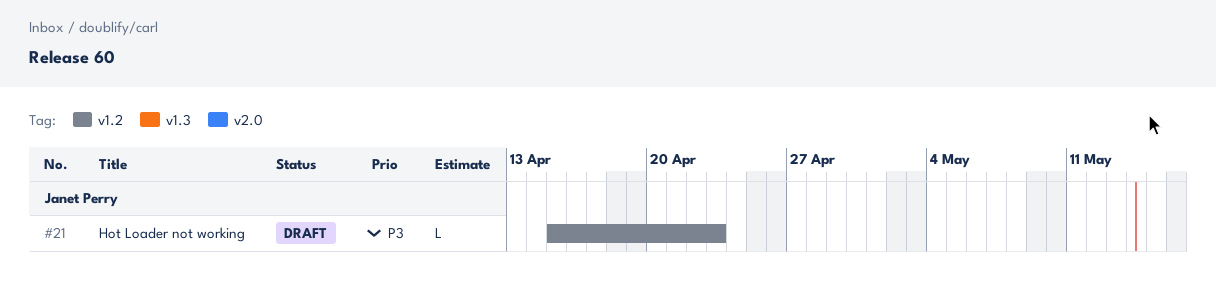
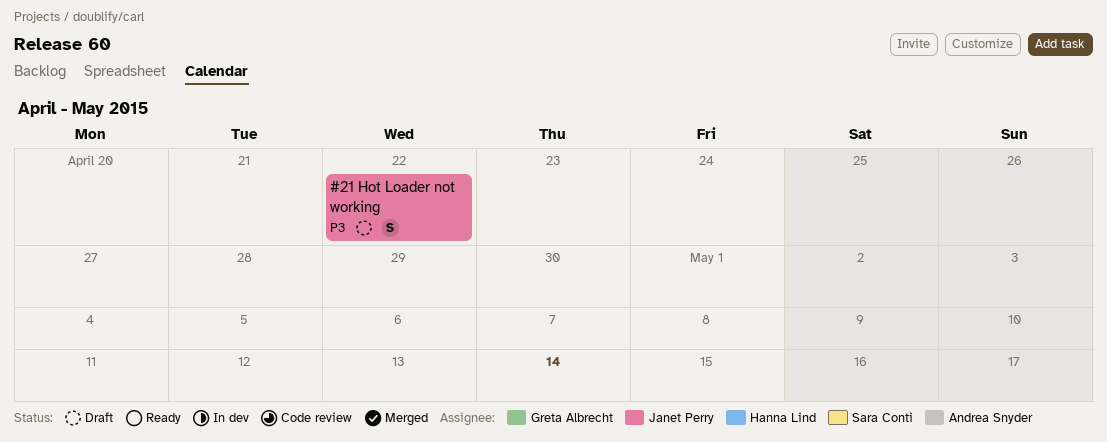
#21, estimate: L -> S
#21, due: Apr 23 -> Apr 22

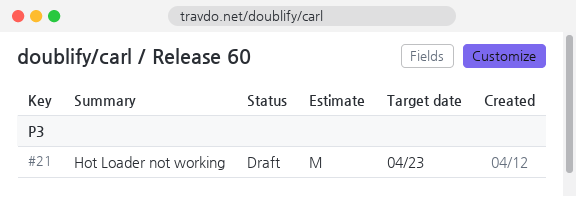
#21, estimate: S -> M
#21, due: Apr 22 -> Apr 23

